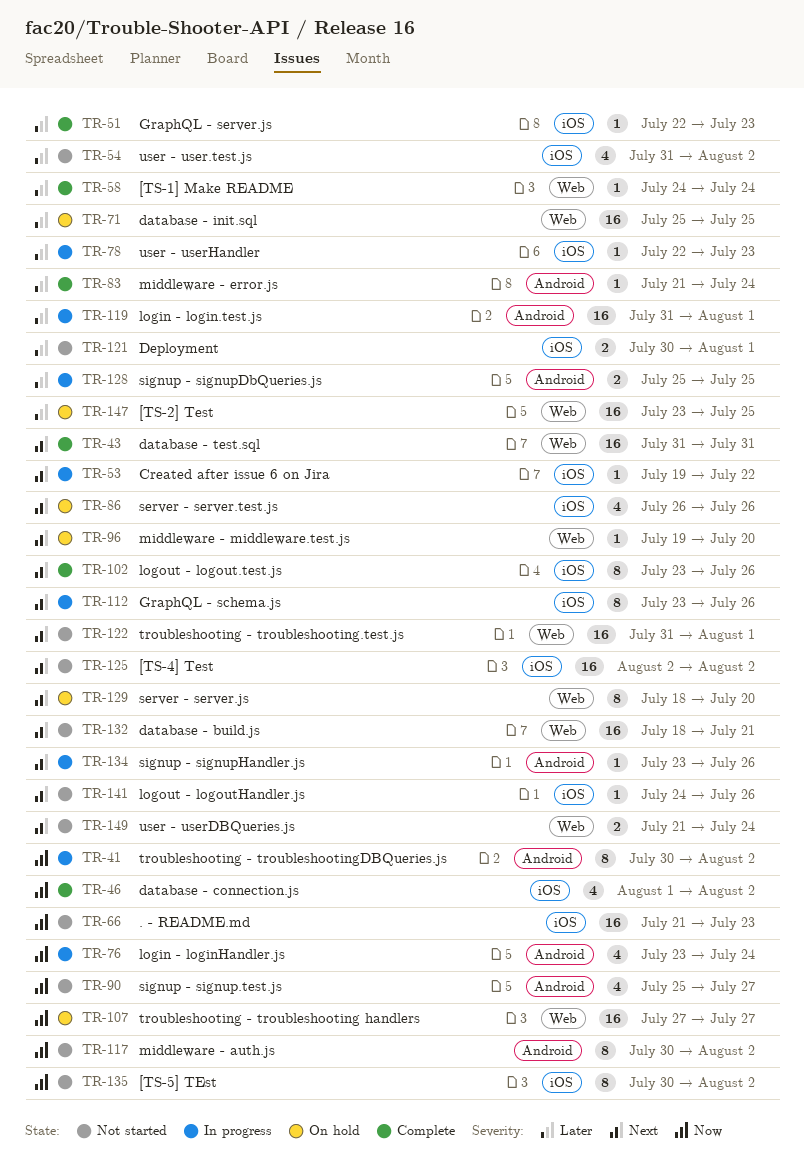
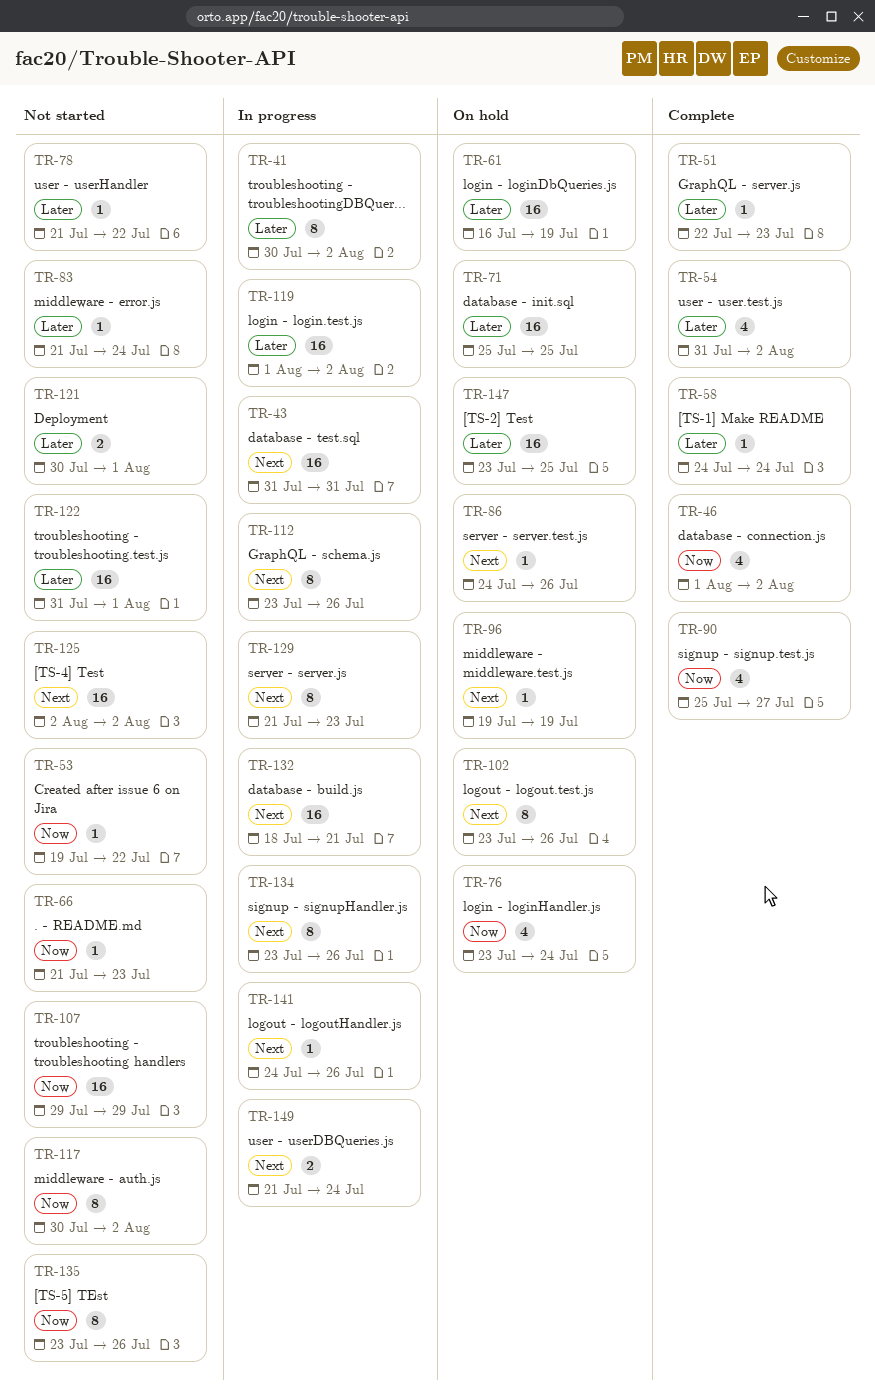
TR-41, priority: Now -> Later
TR-43, status: Complete -> In progress
TR-53, status: In progress -> Not started
TR-53, priority: Next -> Now
TR-54, status: Not started -> Complete
TR-61: none -> present
TR-66, estimate: 16 -> 1
TR-76, status: In progress -> On hold
TR-78, status: In progress -> Not started
TR-78, start: Jul 22 -> Jul 21
TR-78, due: Jul 23 -> Jul 22
TR-83, status: Complete -> Not started
TR-86, estimate: 4 -> 1
TR-86, start: Jul 26 -> Jul 24
TR-90, status: Not started -> Complete
TR-96, due: Jul 20 -> Jul 19
TR-102, status: Complete -> On hold
TR-107, status: On hold -> Not started
TR-107, start: Jul 27 -> Jul 29
TR-107, due: Jul 27 -> Jul 29
TR-119, start: Jul 31 -> Aug 1
TR-119, due: Aug 1 -> Aug 2
TR-122, priority: Next -> Later
TR-128: present -> none
TR-129, status: On hold -> In progress
TR-129, start: Jul 18 -> Jul 21
TR-129, due: Jul 20 -> Jul 23
TR-132, status: Not started -> In progress
TR-134, estimate: 1 -> 8
TR-135, start: Jul 30 -> Jul 23
TR-135, due: Aug 2 -> Jul 26
TR-141, status: Not started -> In progress
TR-149, status: Not started -> In progress

